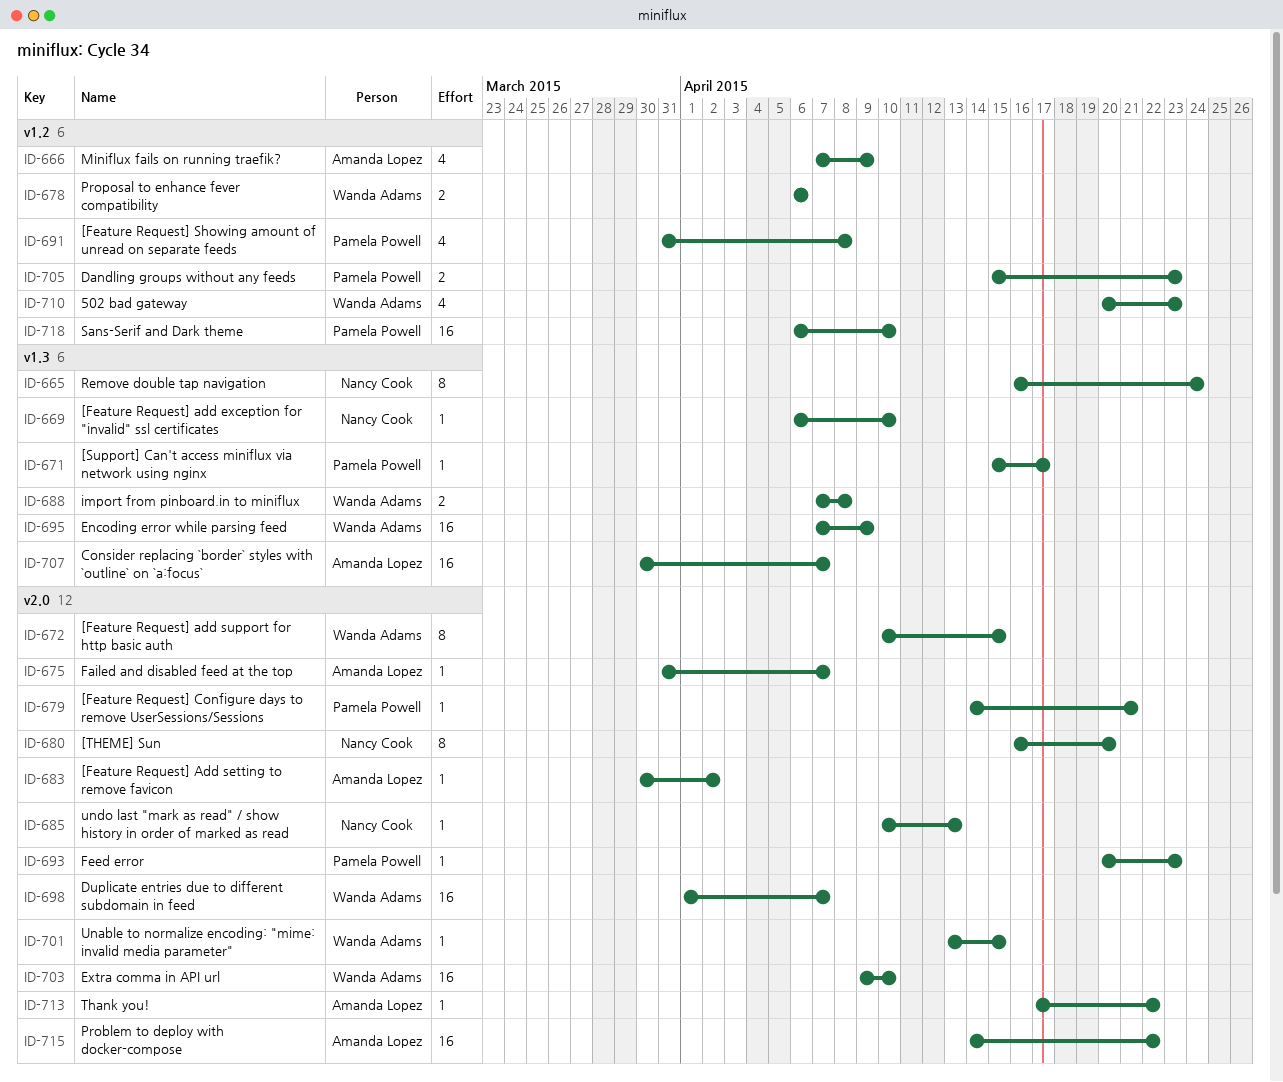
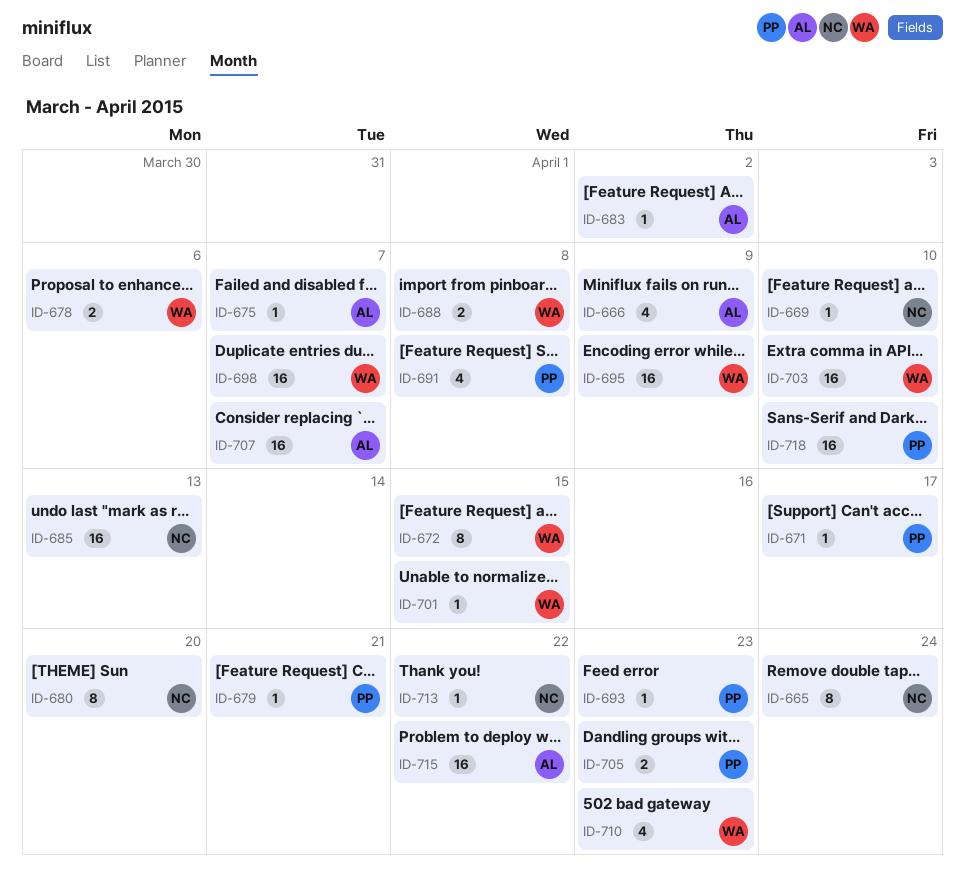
ID-685, estimate: 1 -> 16
ID-713, owner: Amanda Lopez -> Nancy Cook

